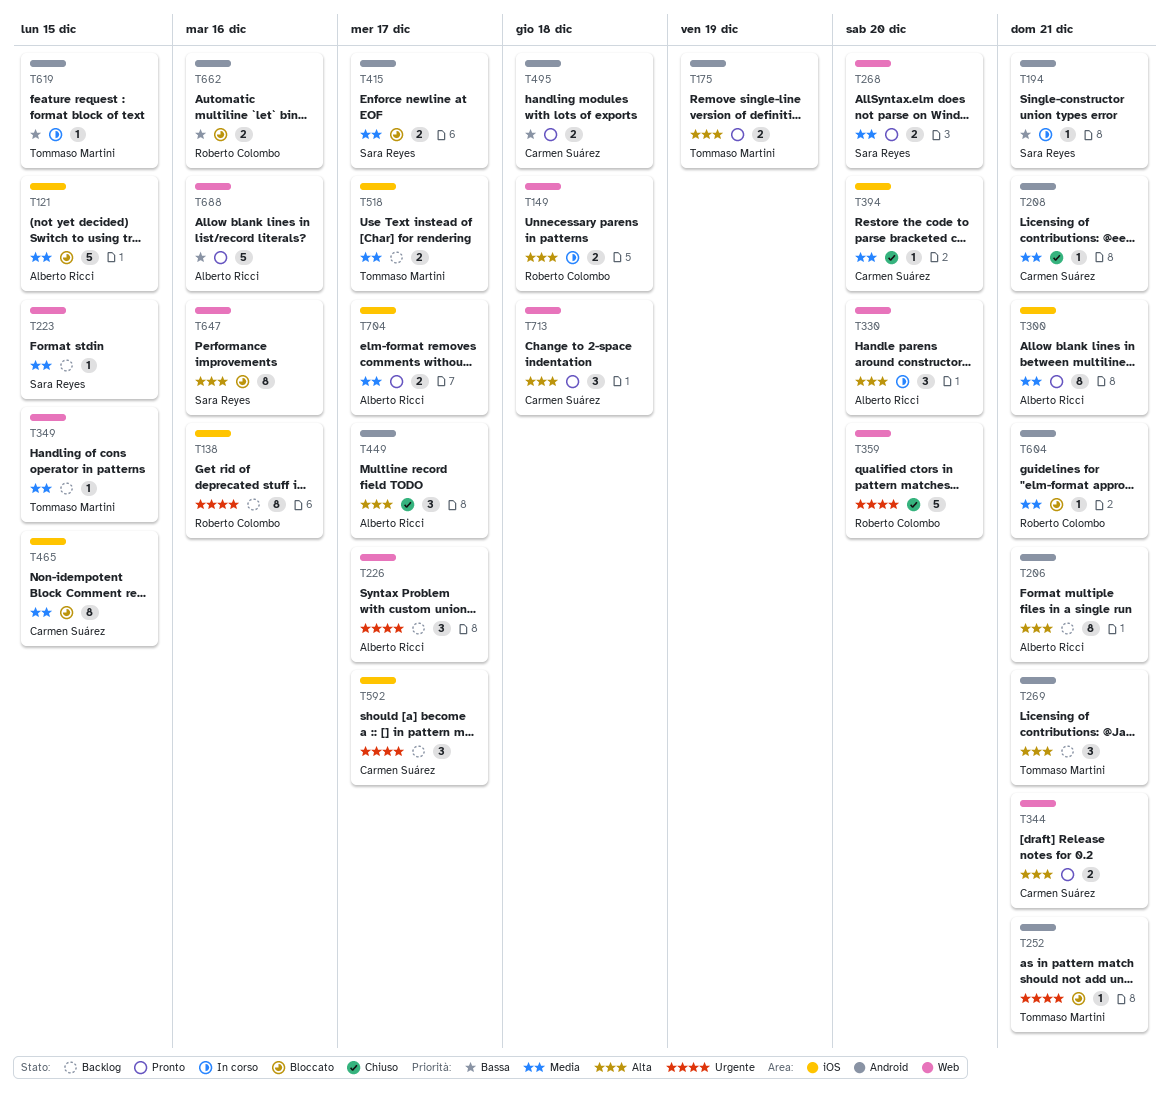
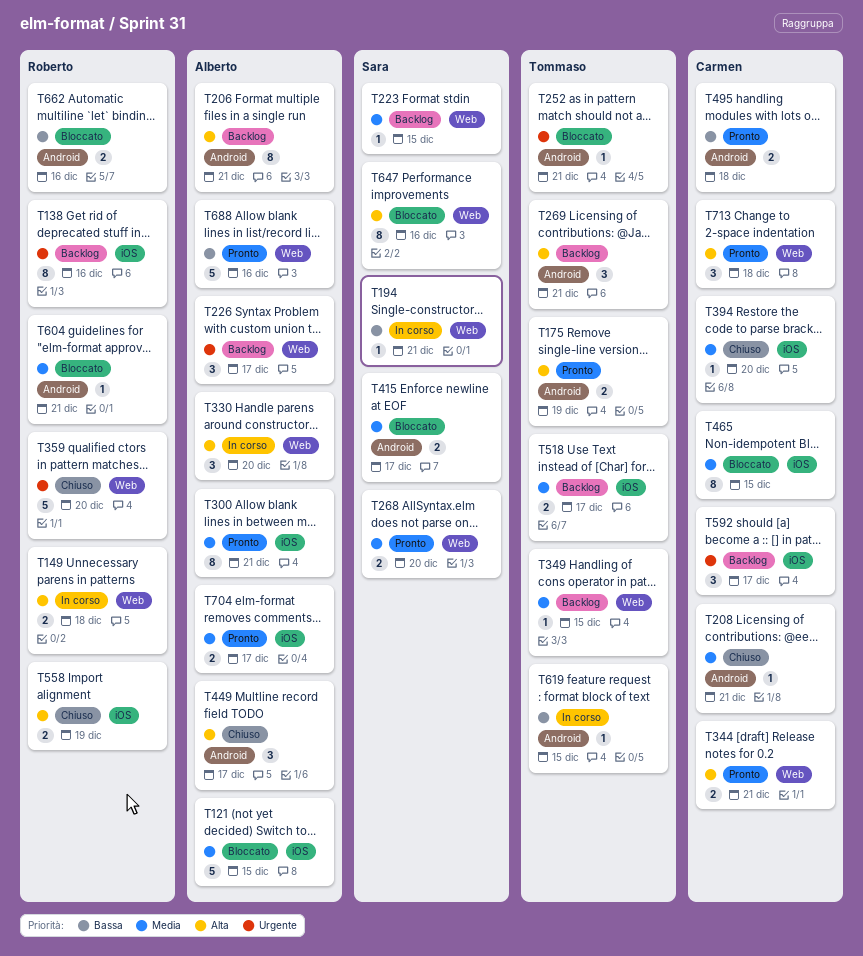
T194, label: Android -> Web
T558: none -> present

